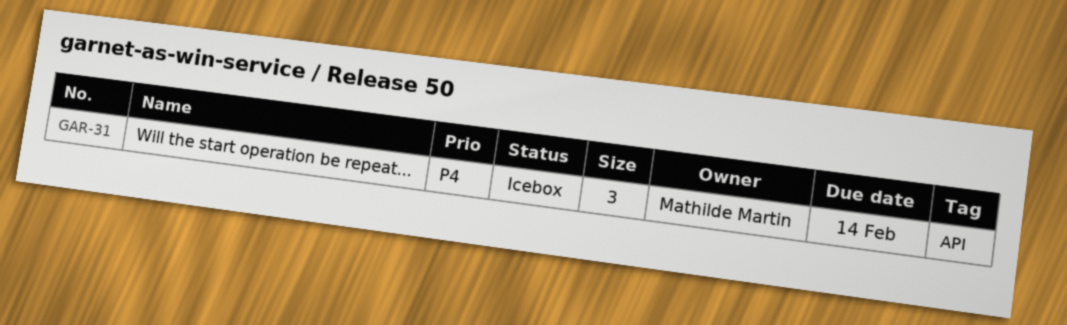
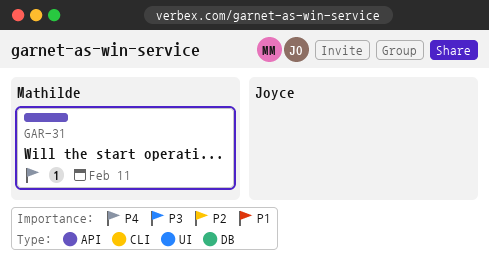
GAR-31, estimate: 3 -> 1
GAR-31, due: Feb 14 -> Feb 11

